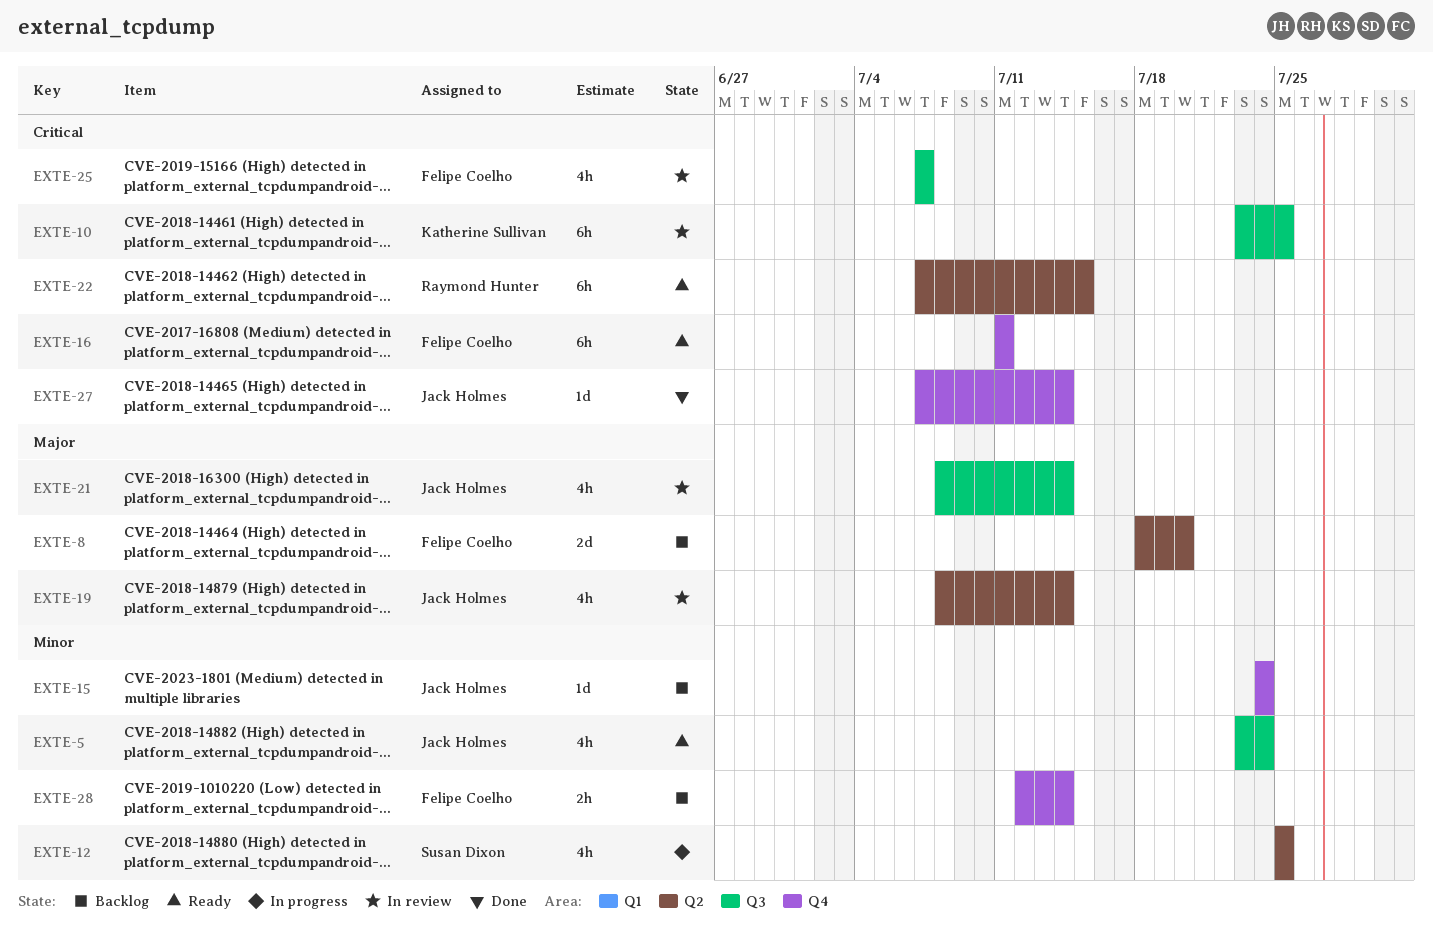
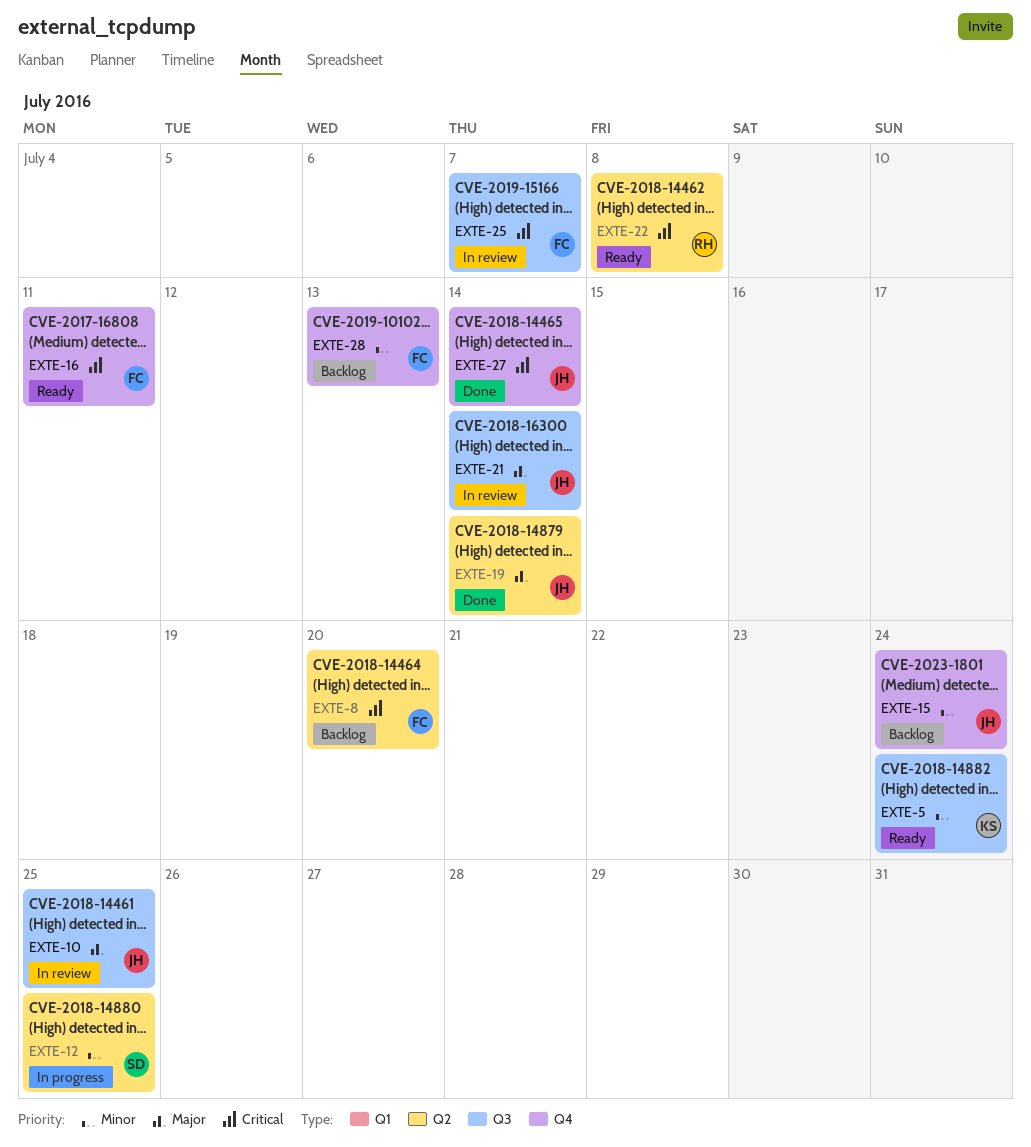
EXTE-5, owner: Jack Holmes -> Katherine Sullivan
EXTE-8, priority: Major -> Critical
EXTE-10, owner: Katherine Sullivan -> Jack Holmes
EXTE-10, priority: Critical -> Major
EXTE-19, status: In review -> Done
EXTE-22, due: Jul 15 -> Jul 8
EXTE-28, due: Jul 14 -> Jul 13

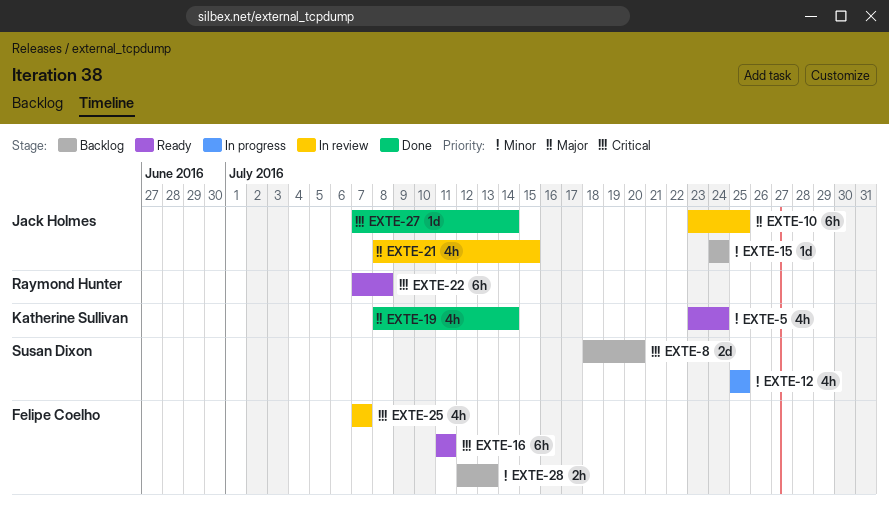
EXTE-8, owner: Felipe Coelho -> Susan Dixon
EXTE-19, owner: Jack Holmes -> Katherine Sullivan
EXTE-21, due: Jul 14 -> Jul 15

